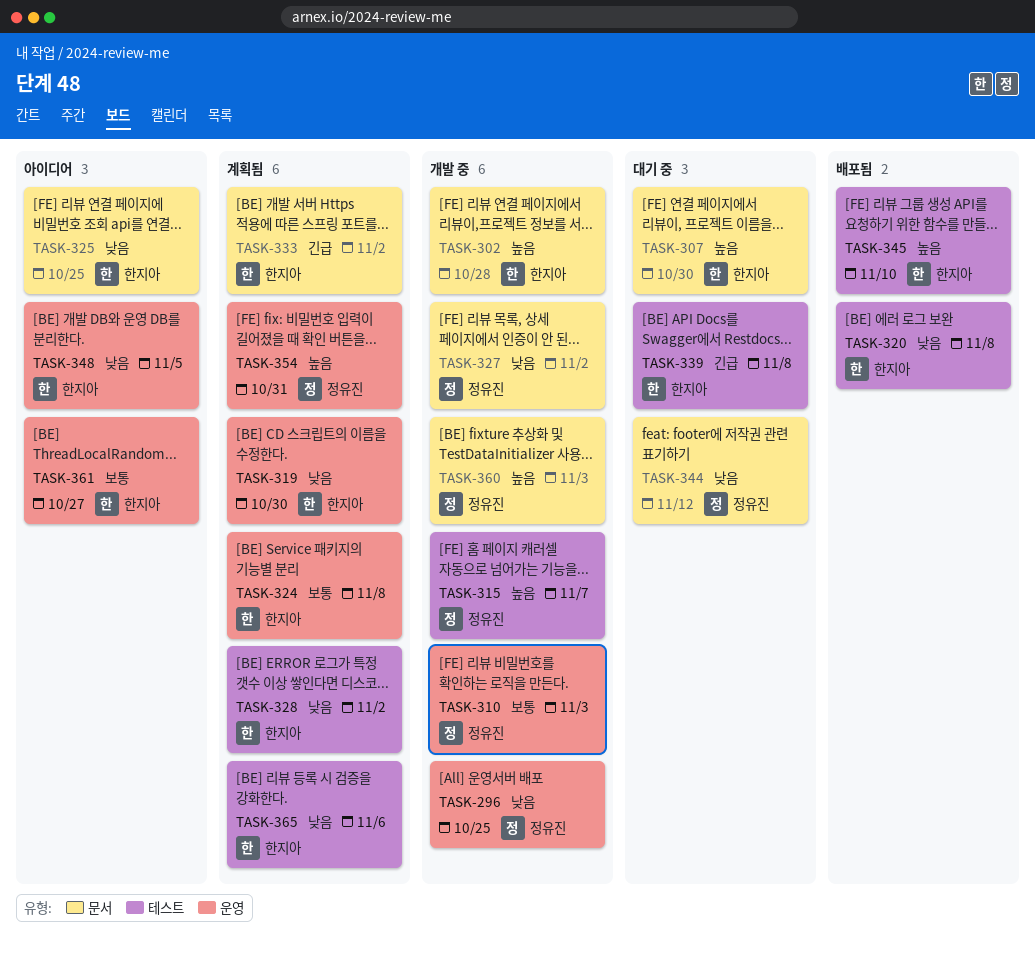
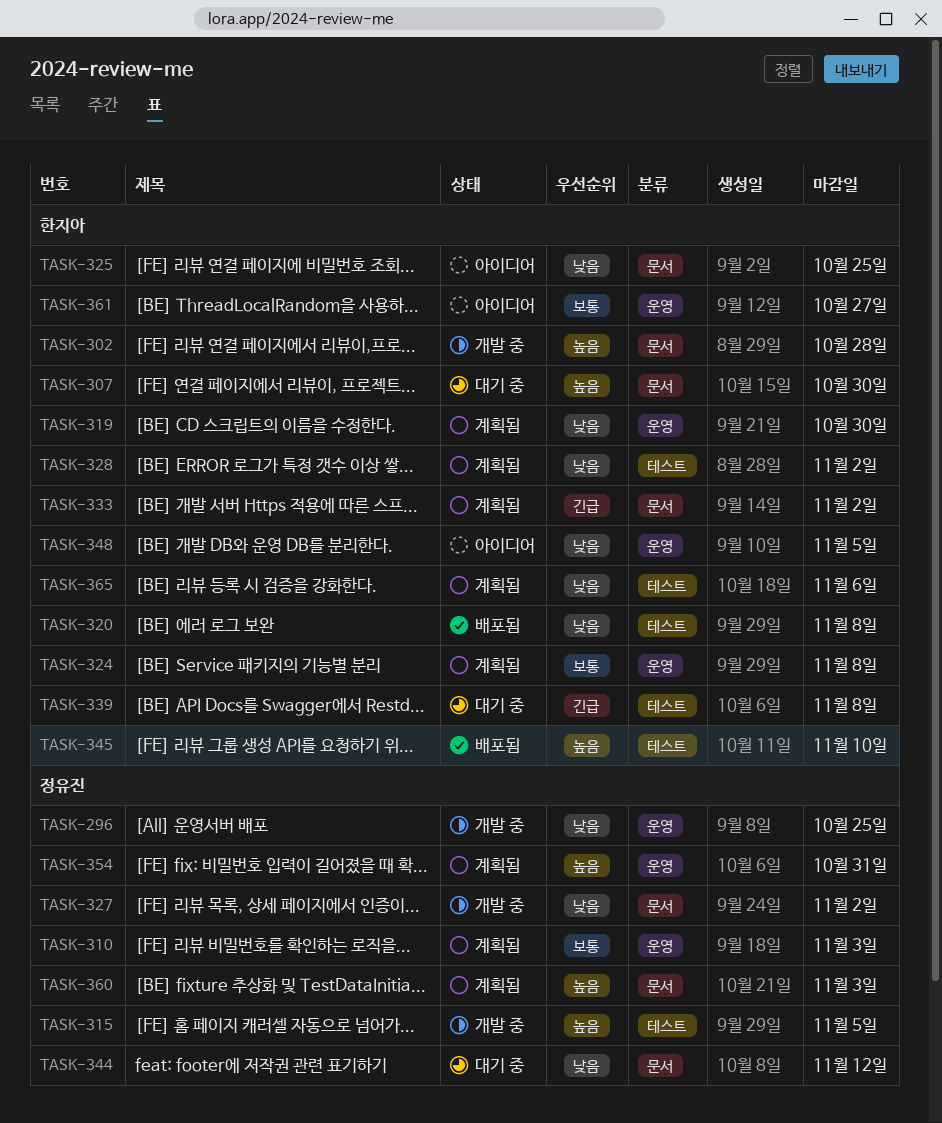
TASK-310, status: 개발 중 -> 계획됨
TASK-315, due: Nov 7 -> Nov 5
TASK-360, status: 개발 중 -> 계획됨

